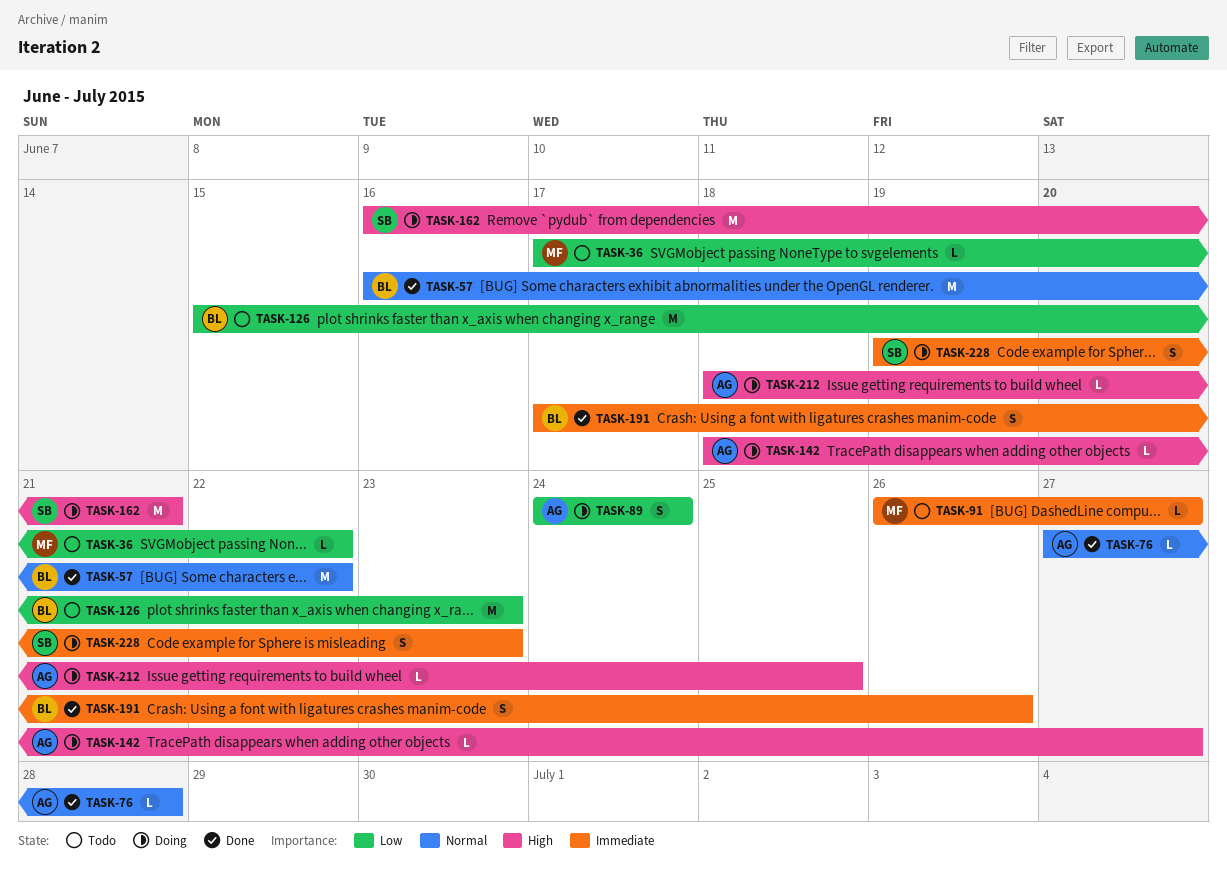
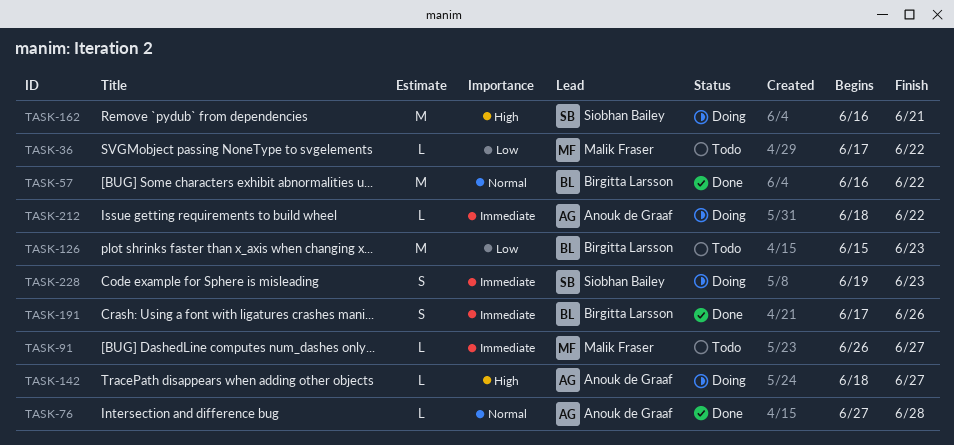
TASK-89: present -> none
TASK-212, priority: High -> Immediate
TASK-212, due: Jun 25 -> Jun 22

